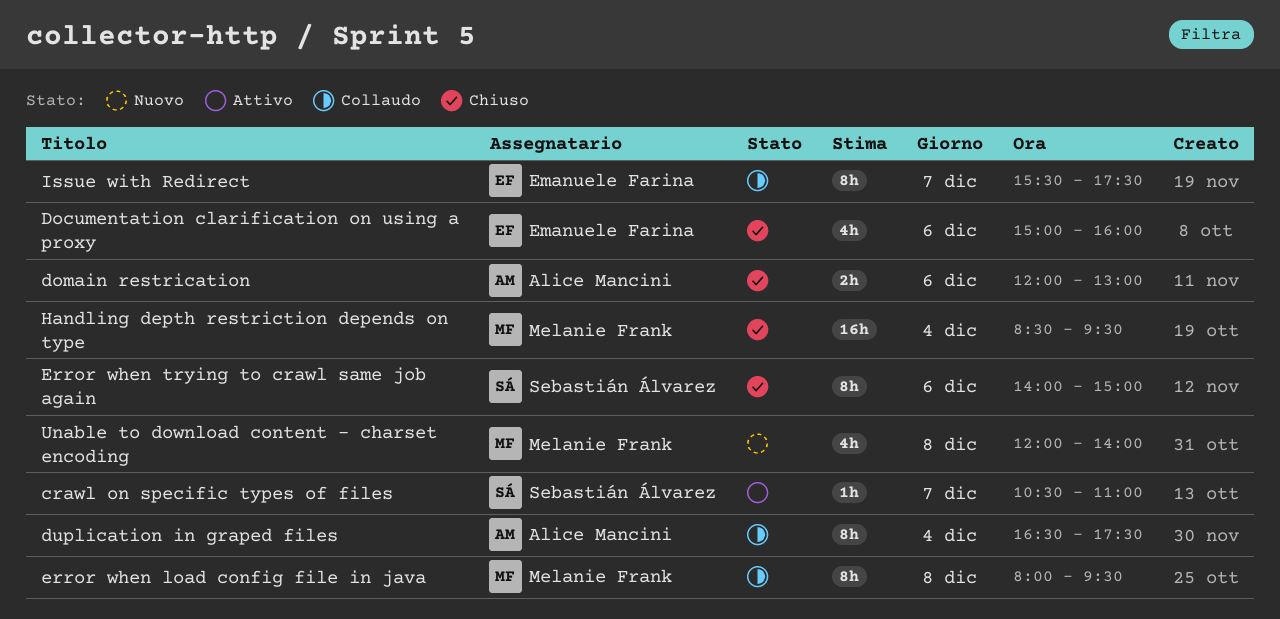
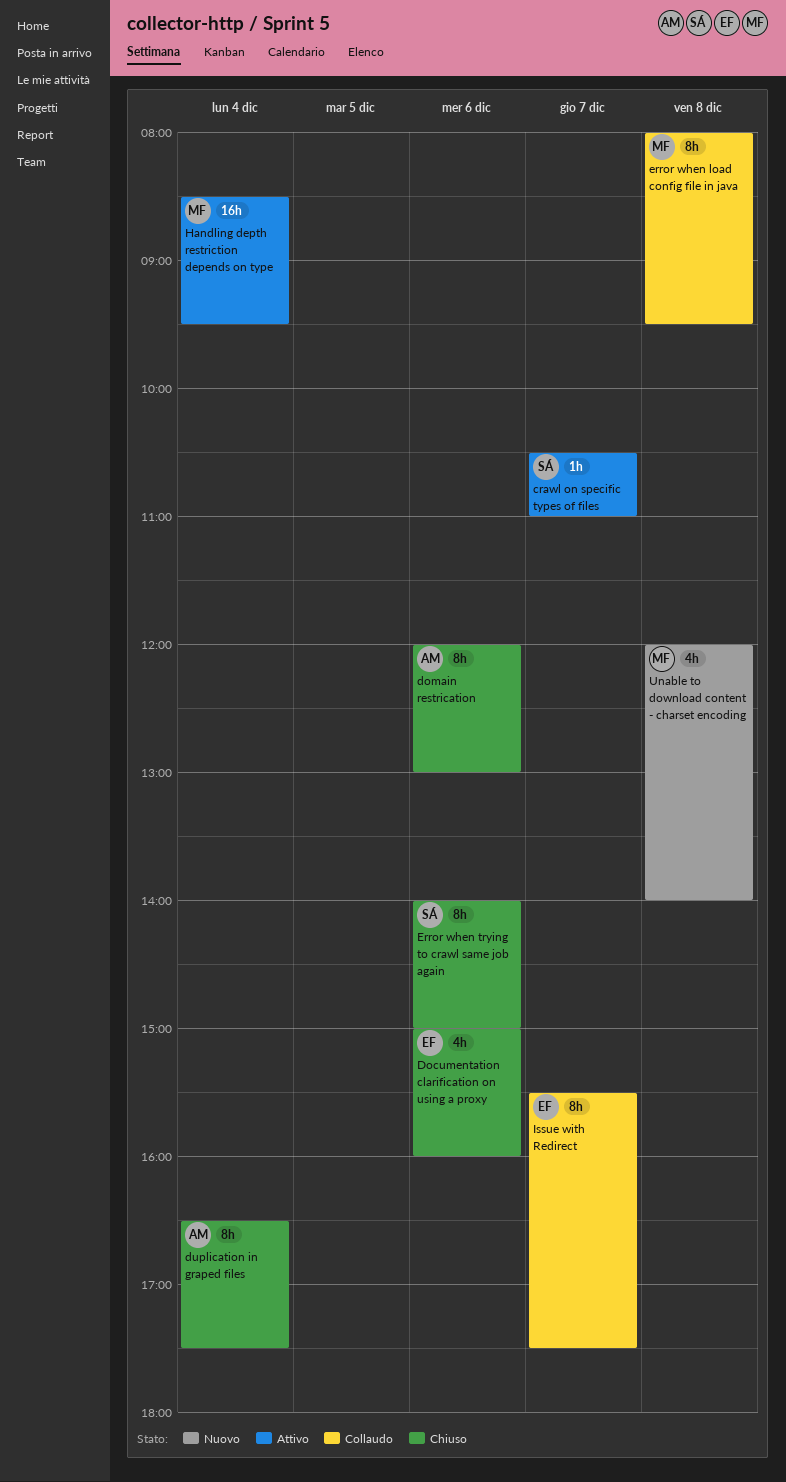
domain restrication, estimate: 2h -> 8h
duplication in graped files, status: Collaudo -> Chiuso
Handling depth restriction depends on type, status: Chiuso -> Attivo

